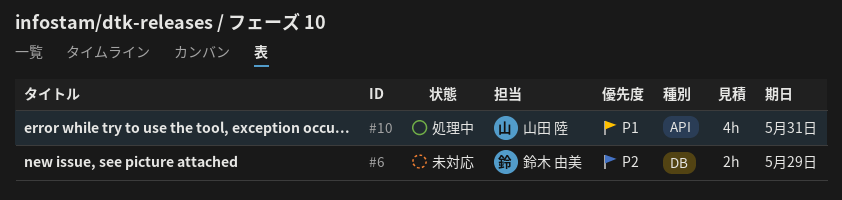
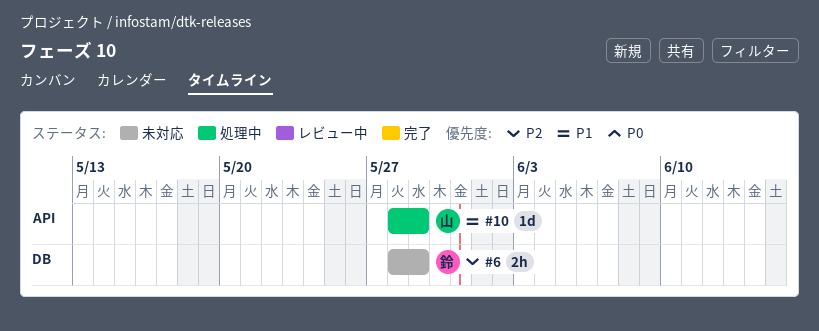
#10, estimate: 4h -> 1d
#10, due: May 31 -> May 29

